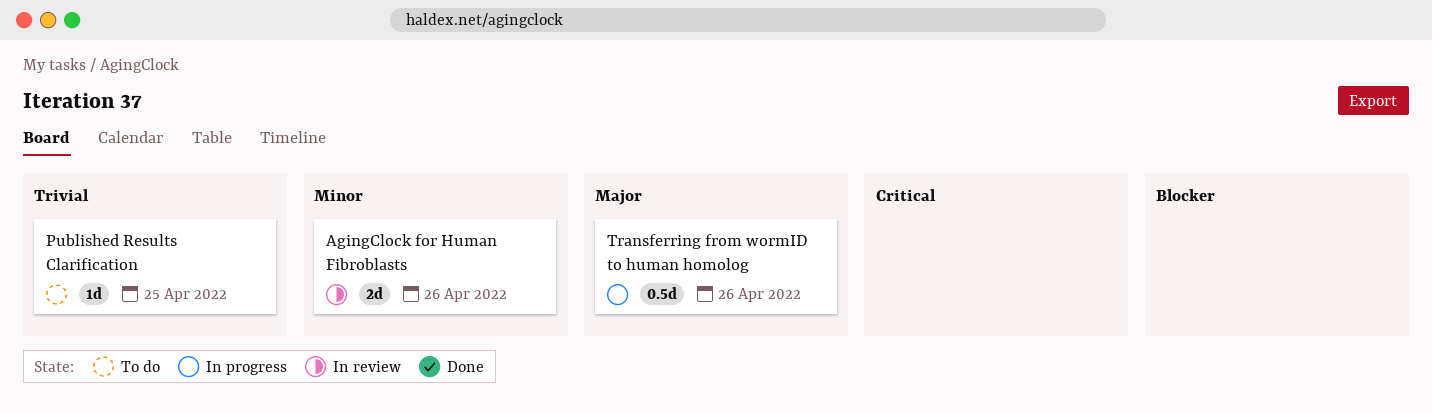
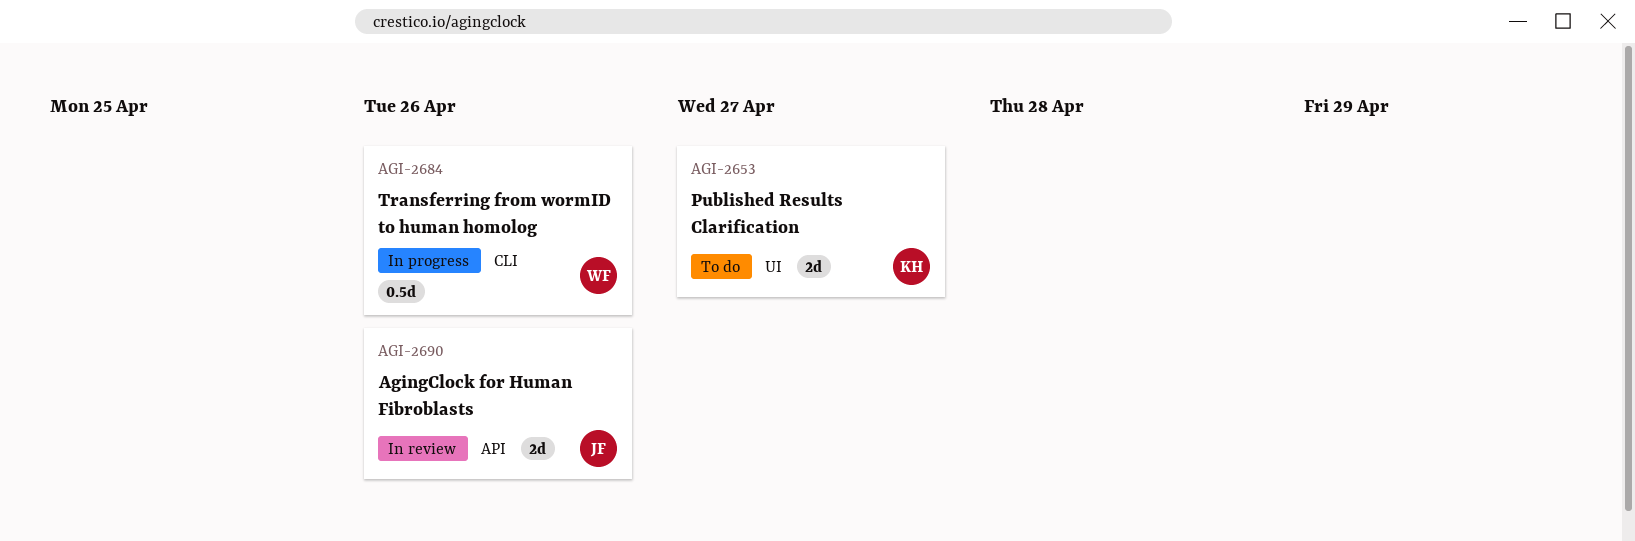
Published Results Clarification, estimate: 1d -> 2d
Published Results Clarification, due: Apr 25 -> Apr 27

